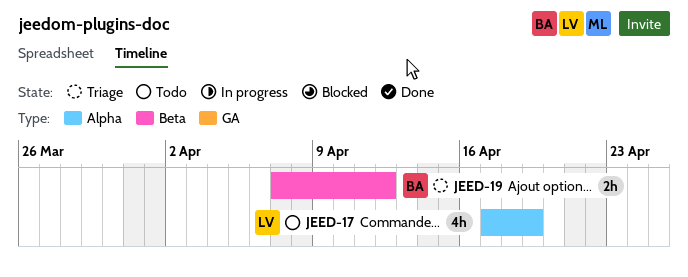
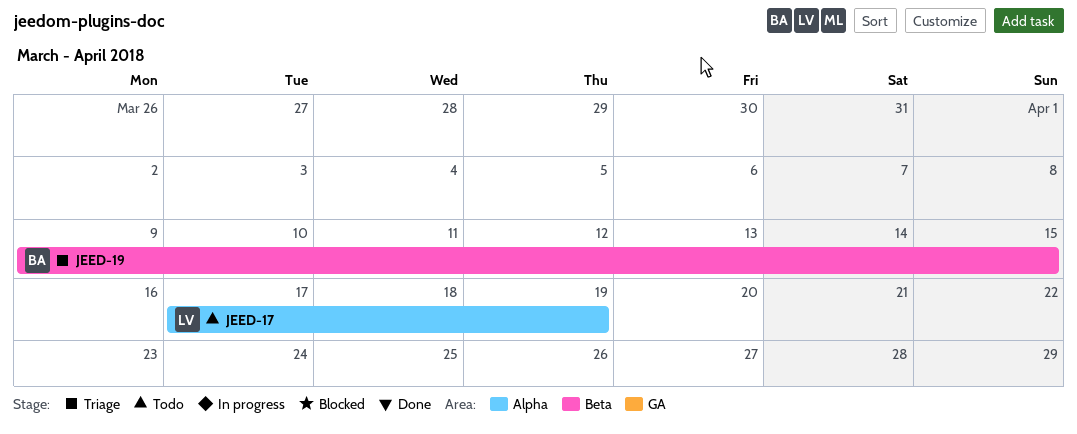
JEED-19, start: Apr 7 -> Apr 9
JEED-19, due: Apr 12 -> Apr 15

